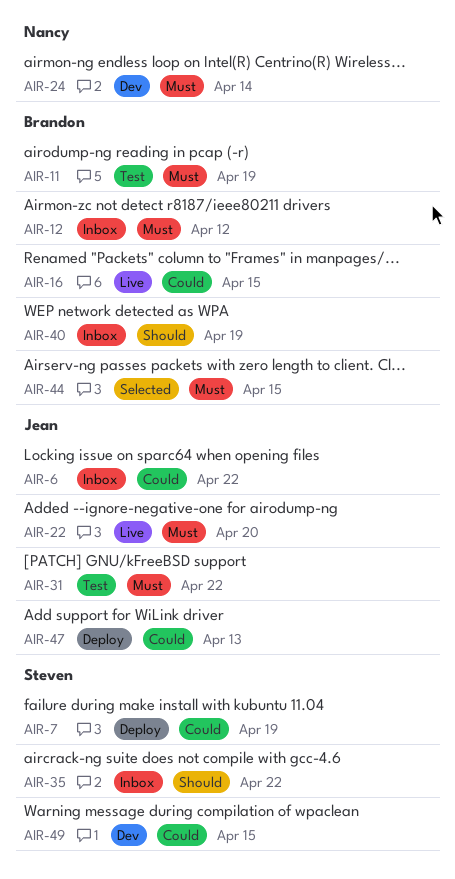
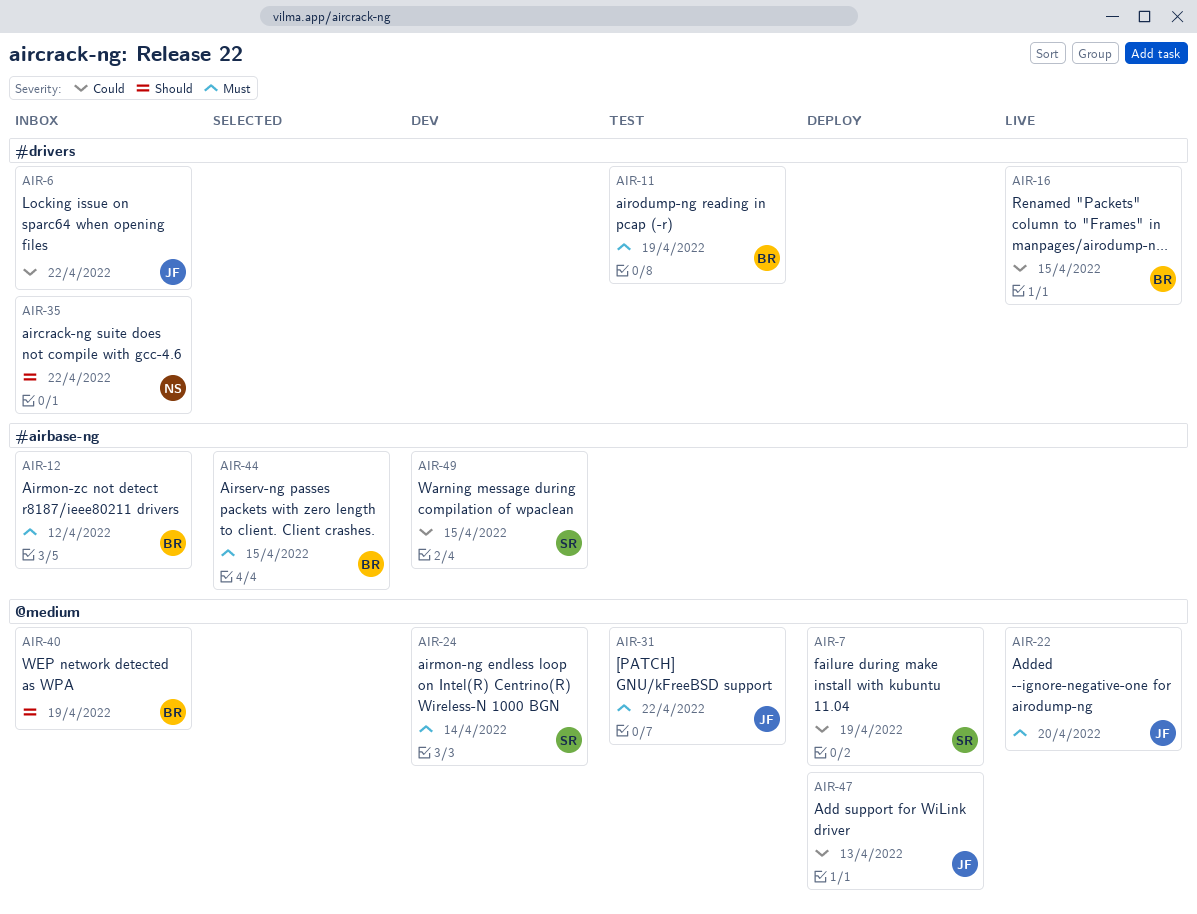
AIR-24, owner: Nancy -> Steven
AIR-35, owner: Steven -> Nancy

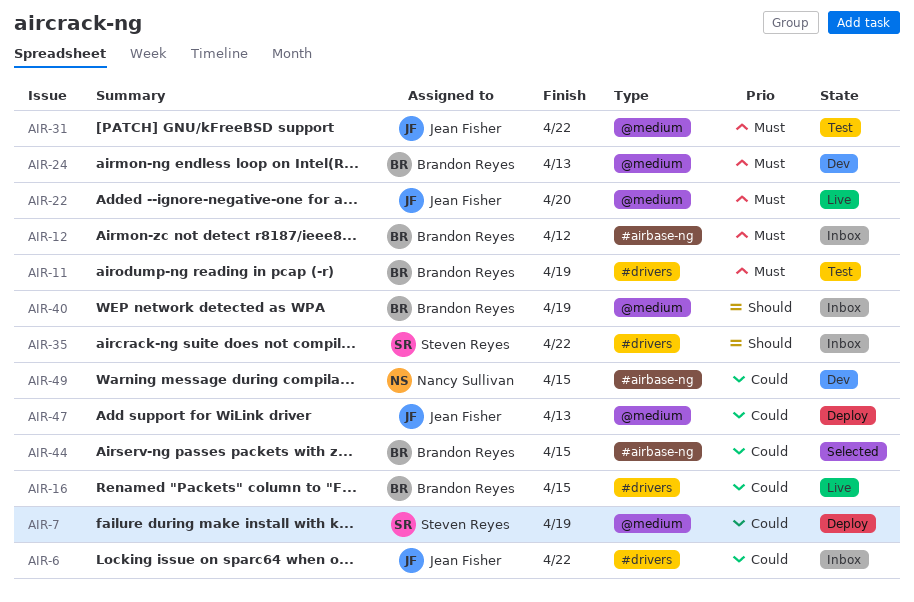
AIR-24, owner: Steven Reyes -> Brandon Reyes
AIR-24, due: Apr 14 -> Apr 13
AIR-35, owner: Nancy Sullivan -> Steven Reyes
AIR-44, priority: Must -> Could
AIR-49, owner: Steven Reyes -> Nancy Sullivan

